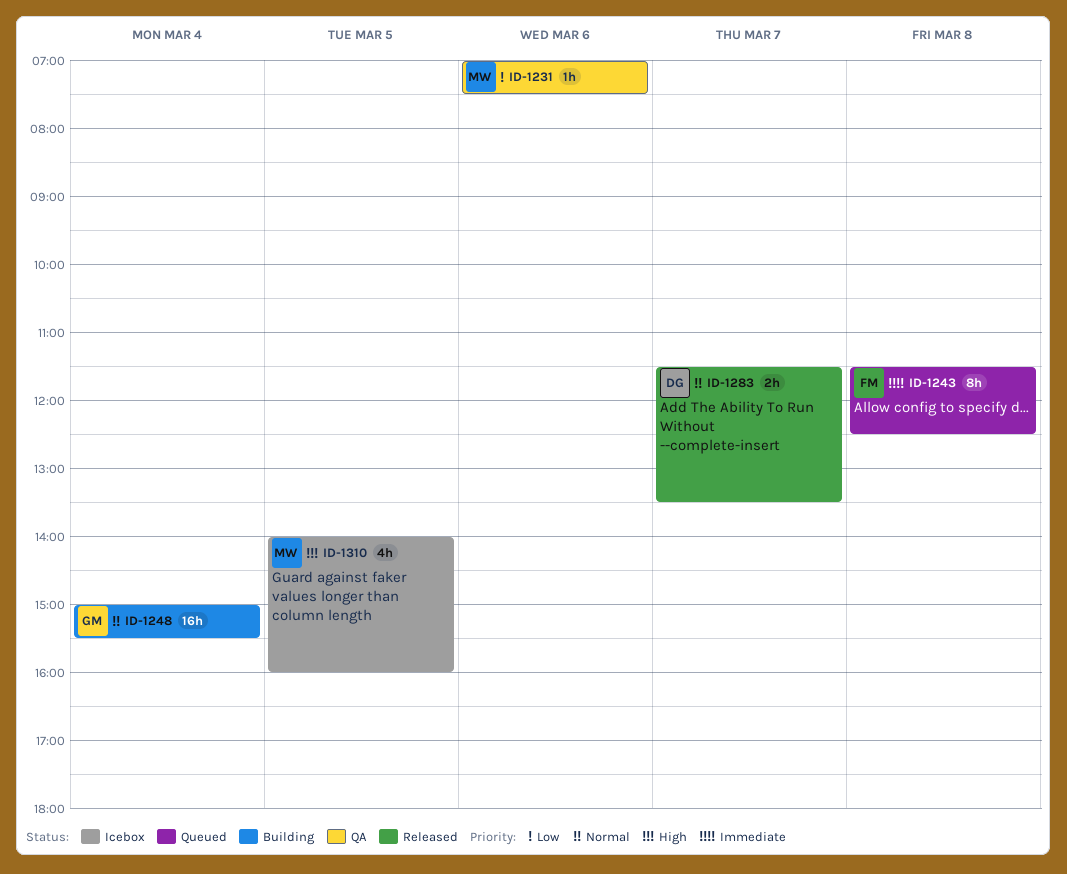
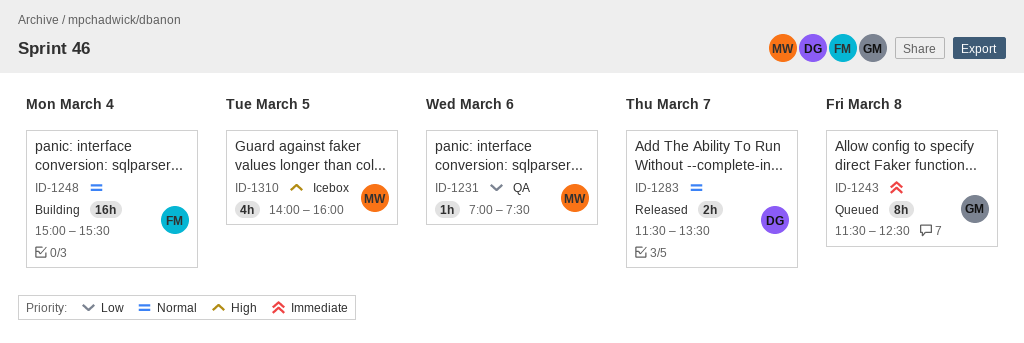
ID-1243, owner: FM -> GM
ID-1248, owner: GM -> FM

